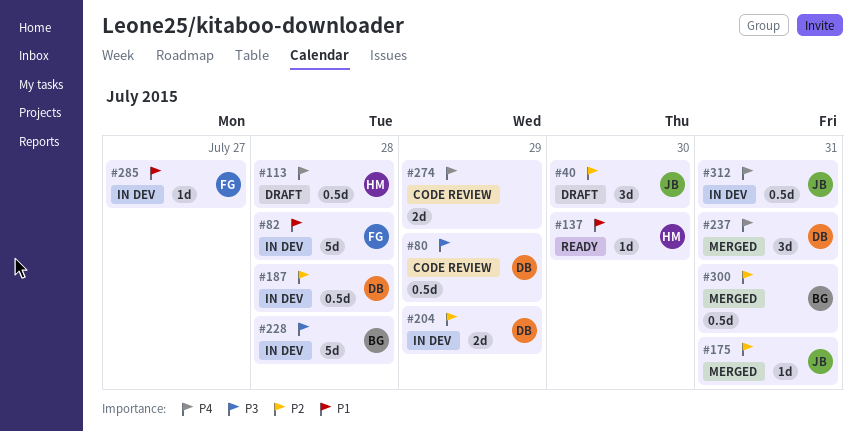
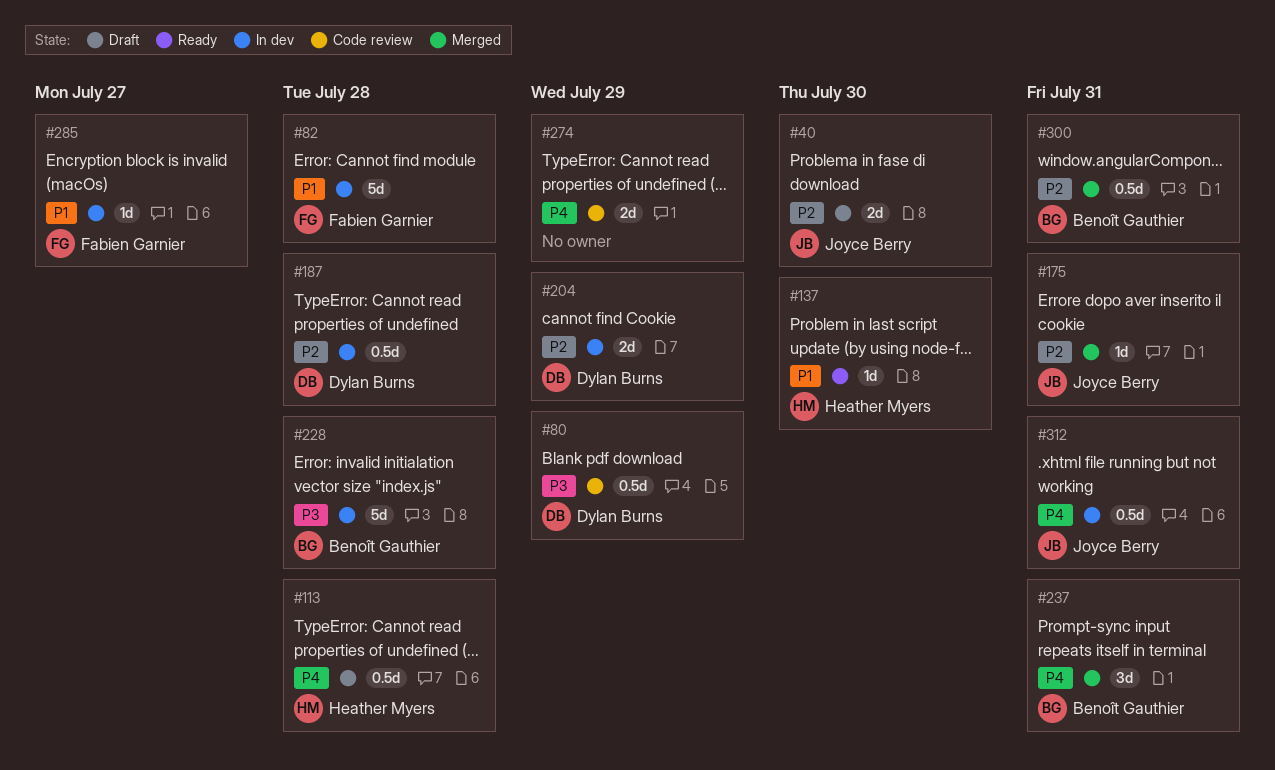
#40, estimate: 3d -> 2d
#237, owner: Dylan Burns -> Benoît Gauthier

